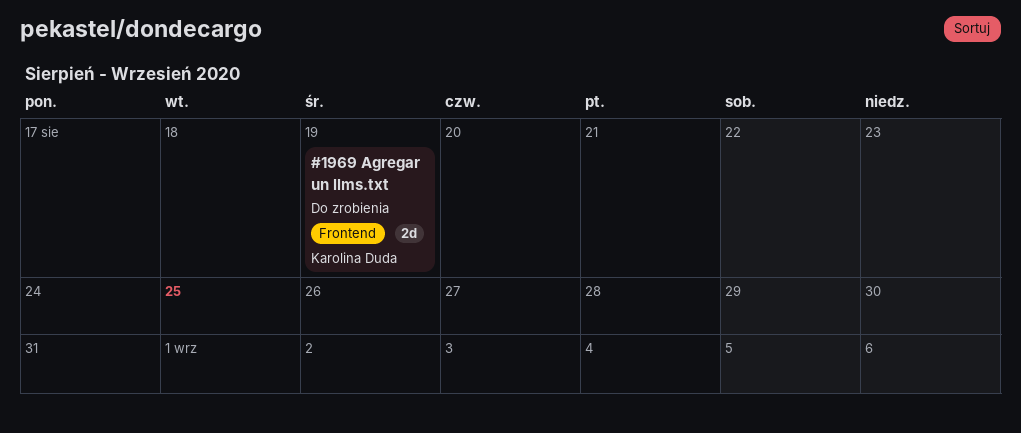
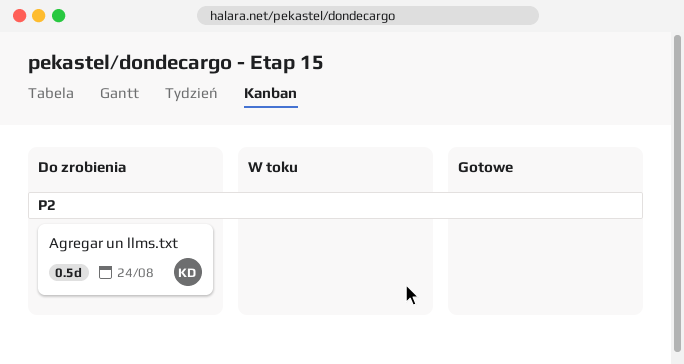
Agregar un llms.txt, estimate: 2d -> 0.5d
Agregar un llms.txt, due: Aug 19 -> Aug 24

